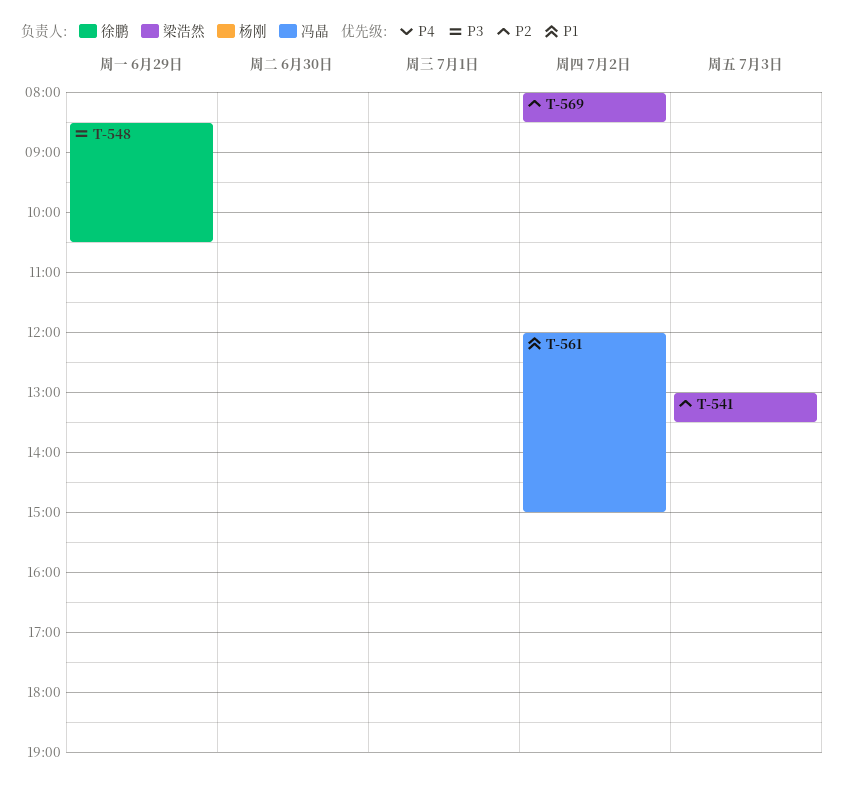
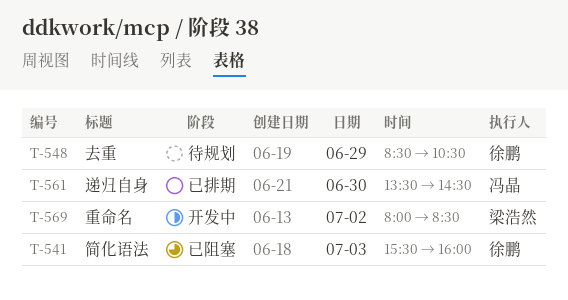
T-541, owner: 梁浩然 -> 徐鹏
T-541, begins: 13:00 -> 15:30
T-541, ends: 13:30 -> 16:00
T-561, day: Jul 2 -> Jun 30
T-561, begins: 12:00 -> 13:30
T-561, ends: 15:00 -> 14:30

